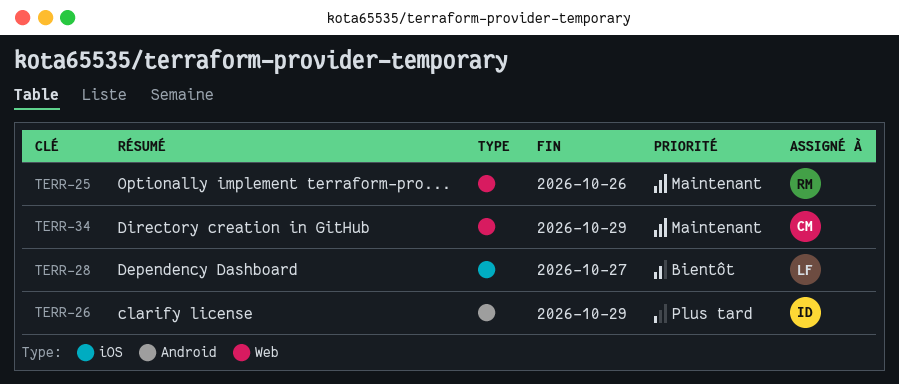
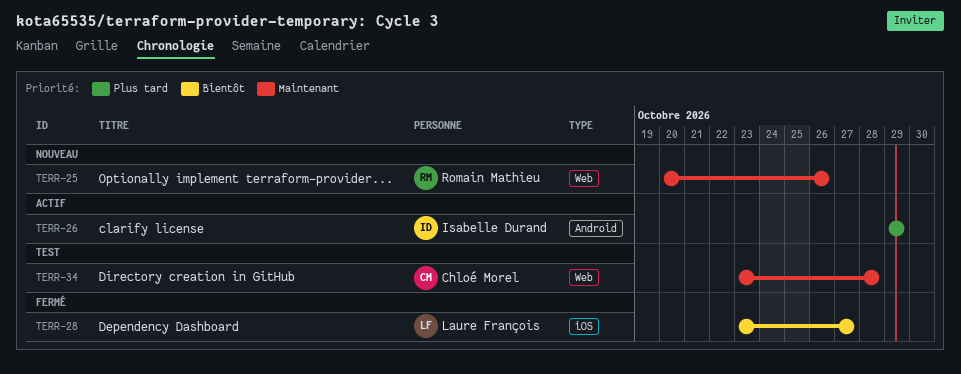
TERR-34, due: Oct 29 -> Oct 28

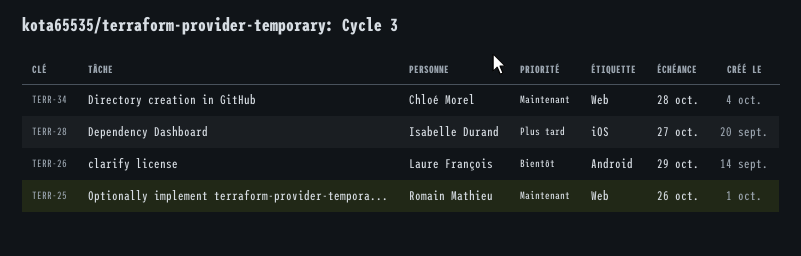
TERR-26, owner: Isabelle Durand -> Laure François
TERR-26, priority: Plus tard -> Bientôt
TERR-28, owner: Laure François -> Isabelle Durand
TERR-28, priority: Bientôt -> Plus tard

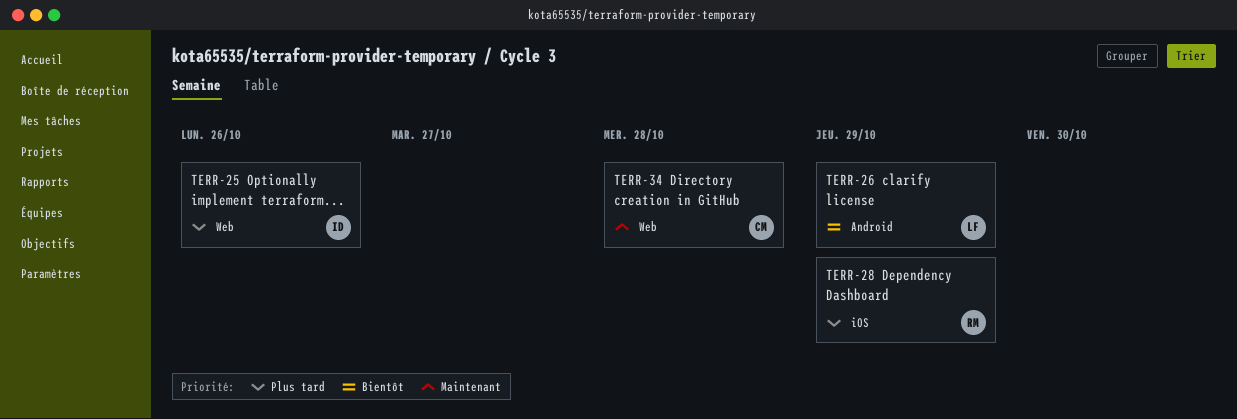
TERR-25, owner: Romain Mathieu -> Isabelle Durand
TERR-25, priority: Maintenant -> Plus tard
TERR-28, owner: Isabelle Durand -> Romain Mathieu
TERR-28, due: Oct 27 -> Oct 29

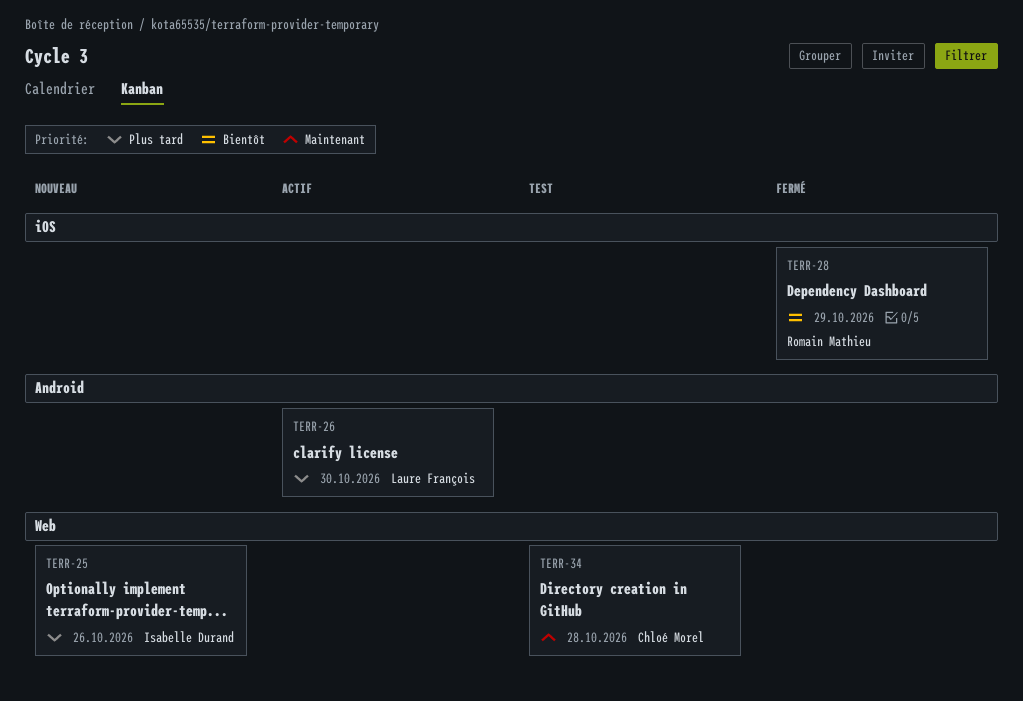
TERR-26, priority: Bientôt -> Plus tard
TERR-26, due: Oct 29 -> Oct 30
TERR-28, priority: Plus tard -> Bientôt

